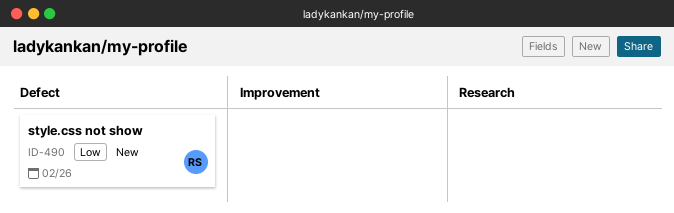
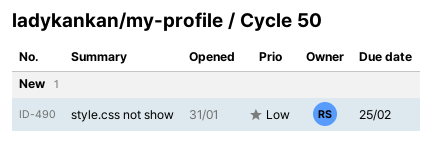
ID-490, due: Feb 26 -> Feb 25

